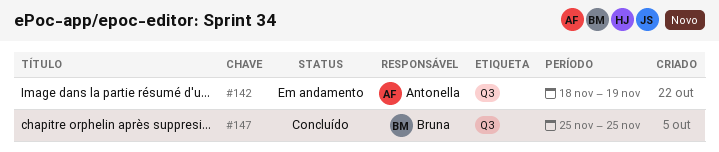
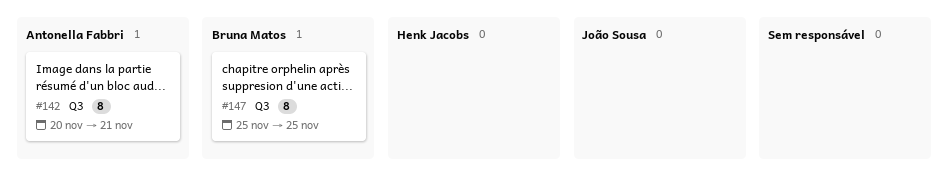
#142, start: Nov 18 -> Nov 20
#142, due: Nov 19 -> Nov 21

